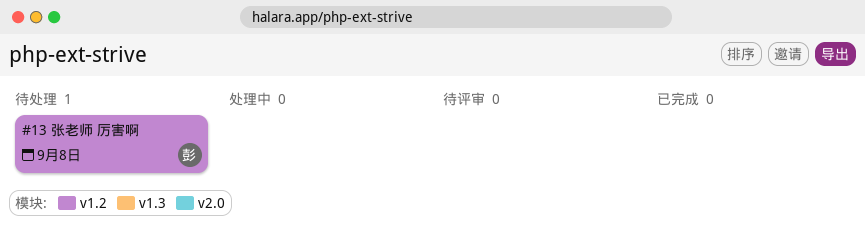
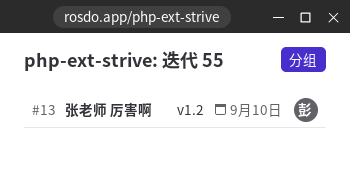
#13, due: Sep 8 -> Sep 10

